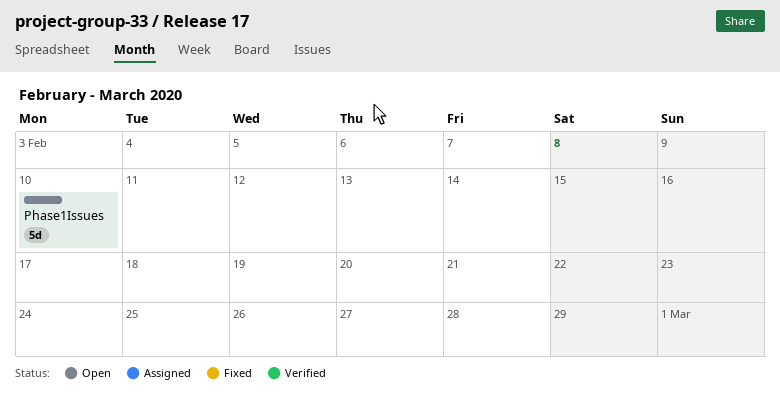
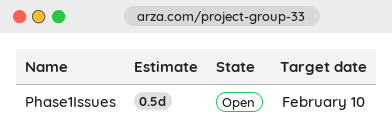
Phase1Issues, estimate: 5d -> 0.5d

